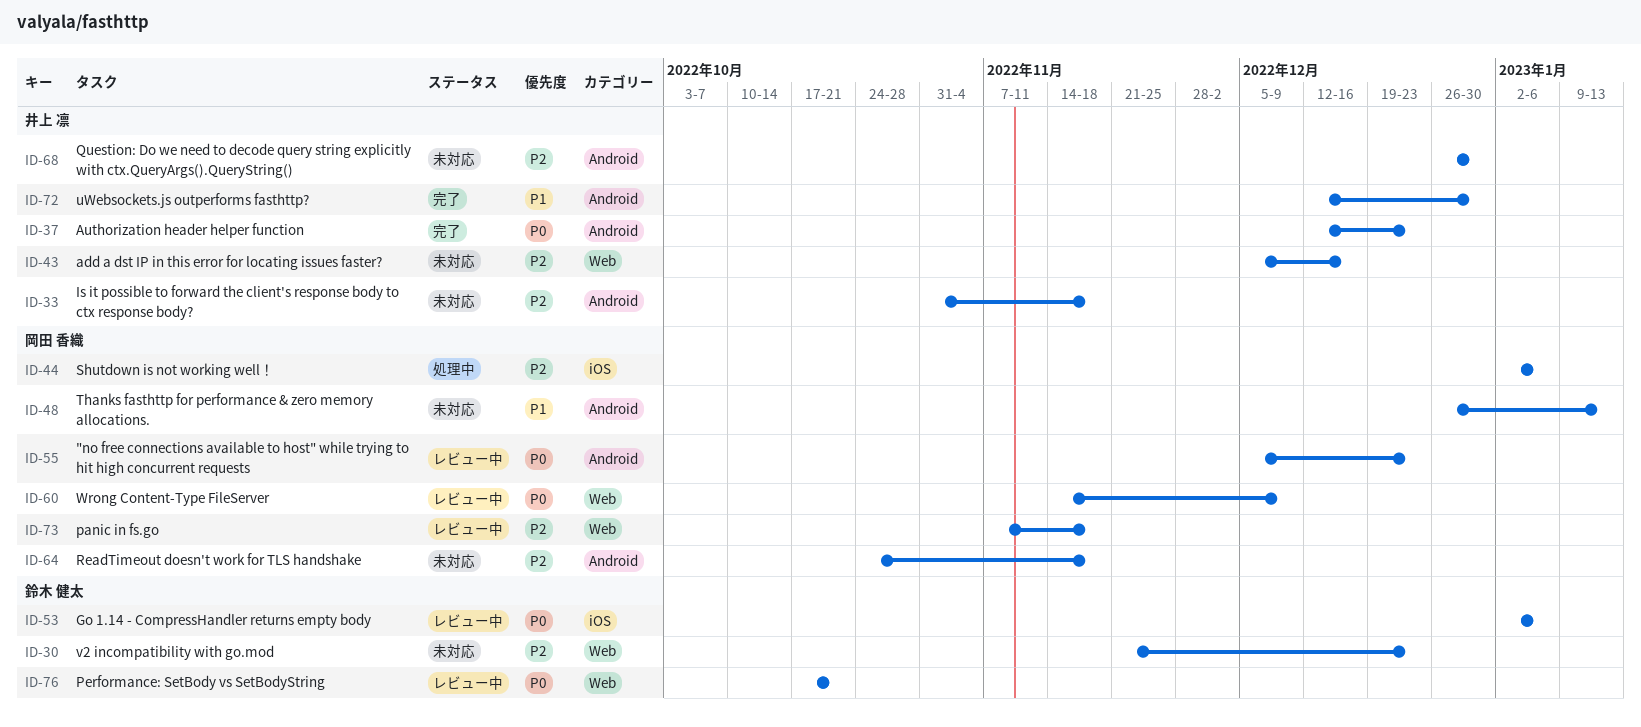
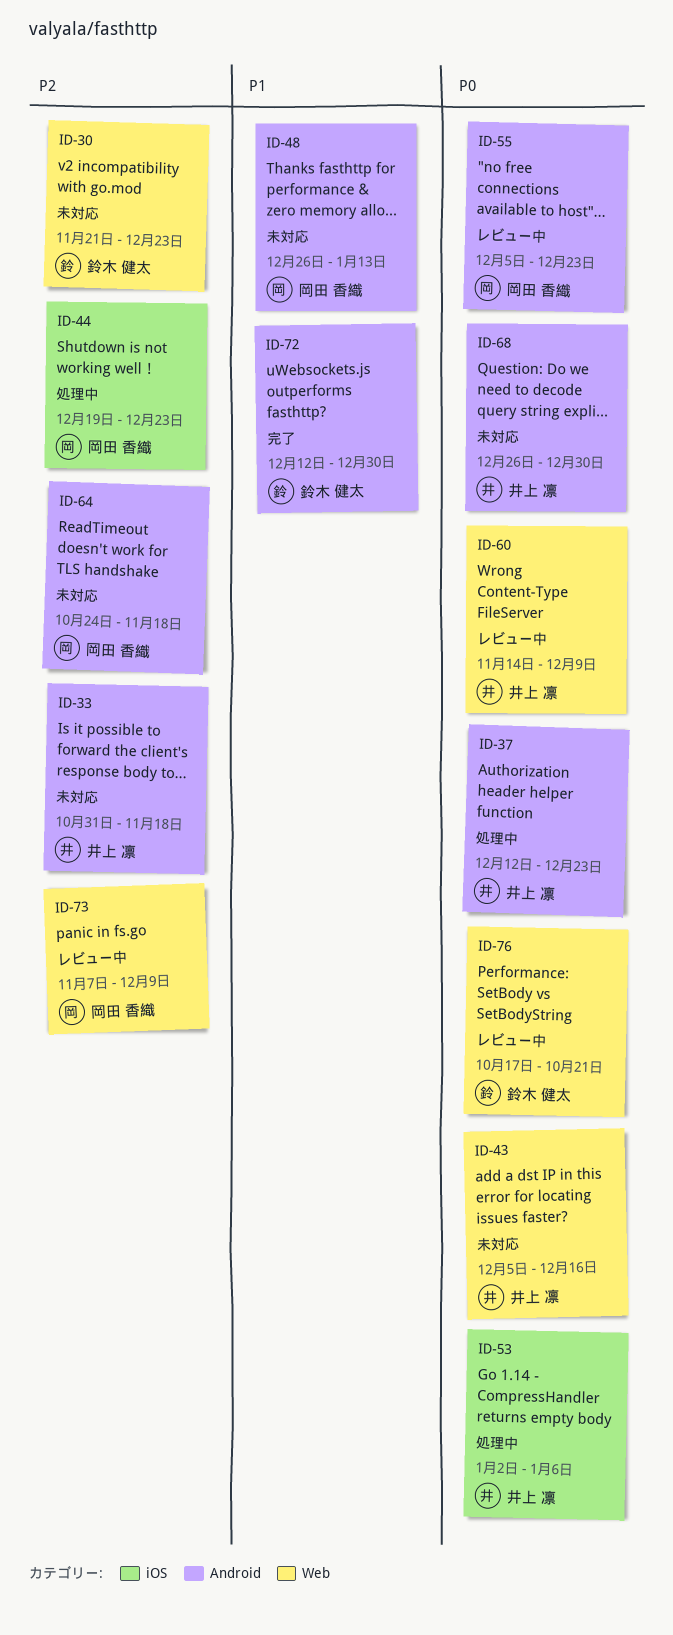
ID-37, status: 完了 -> 処理中
ID-43, priority: P2 -> P0
ID-44, start: Jan 2 -> Dec 19
ID-44, due: Jan 6 -> Dec 23
ID-53, status: レビュー中 -> 処理中
ID-53, owner: 鈴木 健太 -> 井上 凛
ID-60, owner: 岡田 香織 -> 井上 凛
ID-68, priority: P2 -> P0
ID-72, owner: 井上 凛 -> 鈴木 健太
ID-73, due: Nov 18 -> Dec 9

